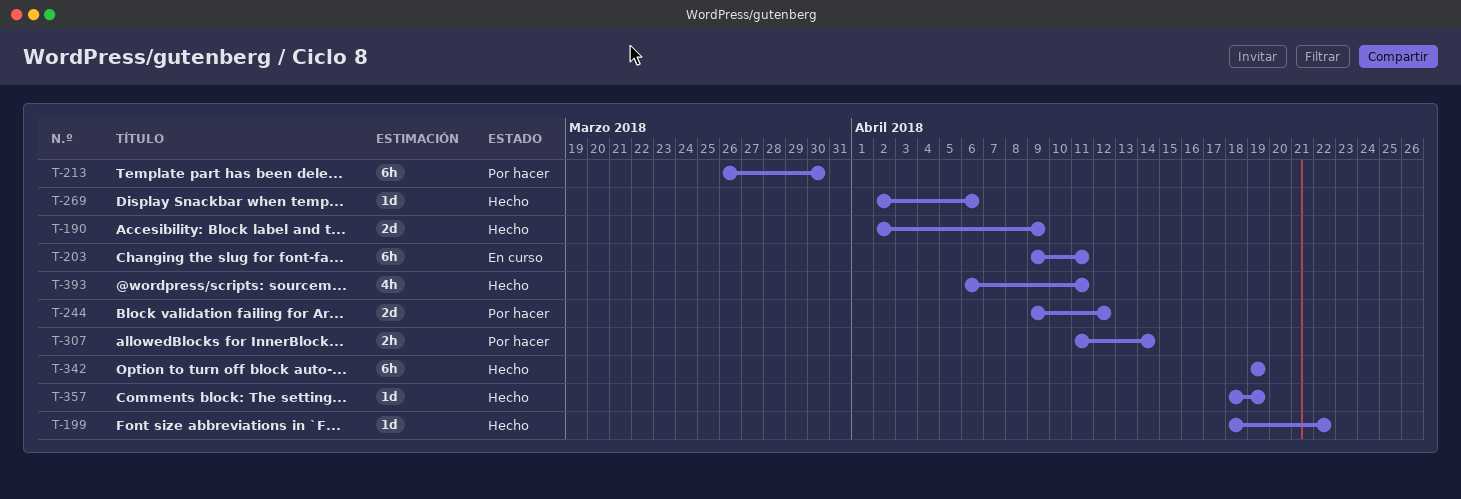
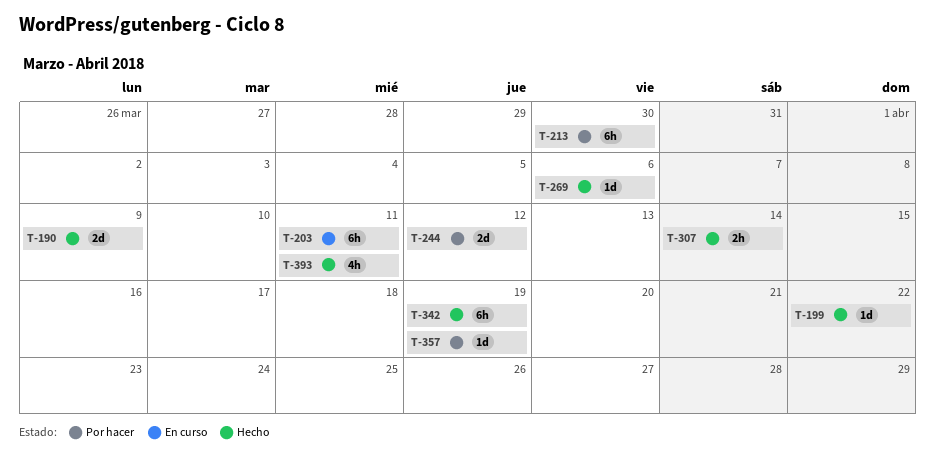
T-307, status: Por hacer -> Hecho
T-357, status: Hecho -> Por hacer

